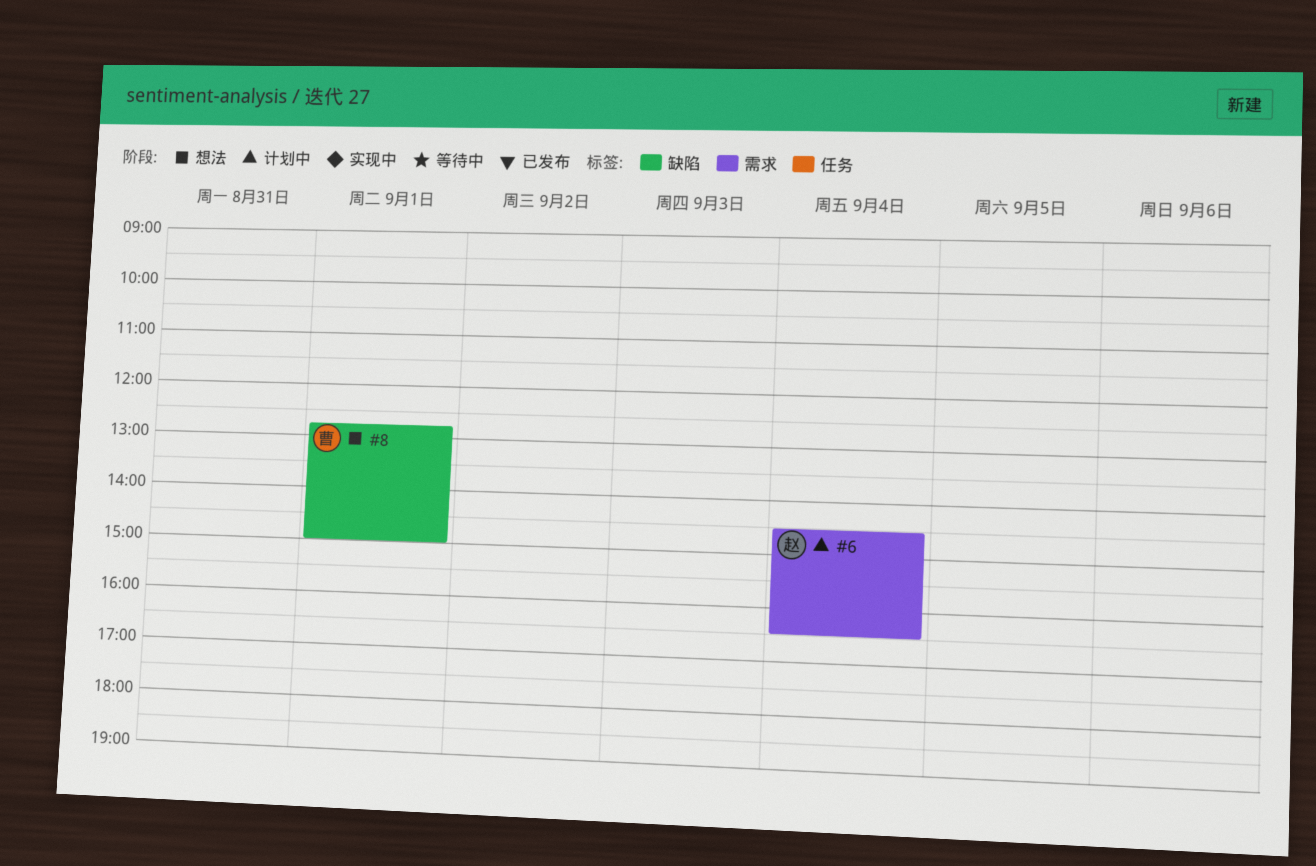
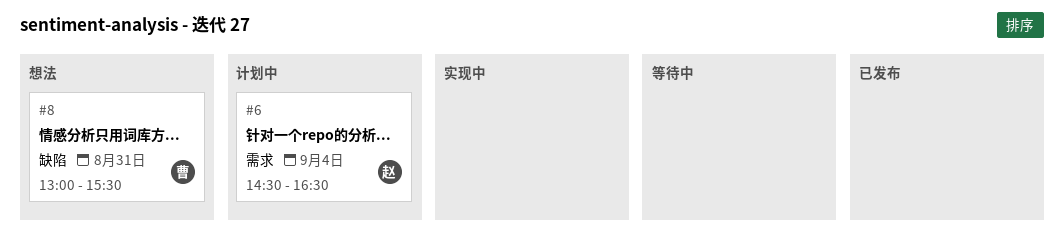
#8, day: Sep 1 -> Aug 31
#8, begins: 12:45 -> 13:00
#8, ends: 15:00 -> 15:30

